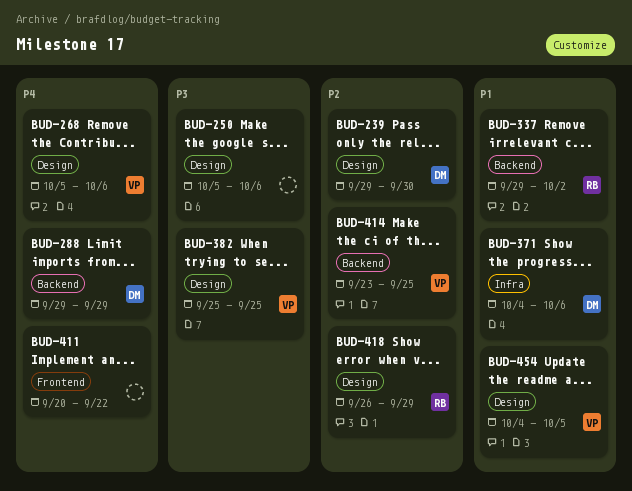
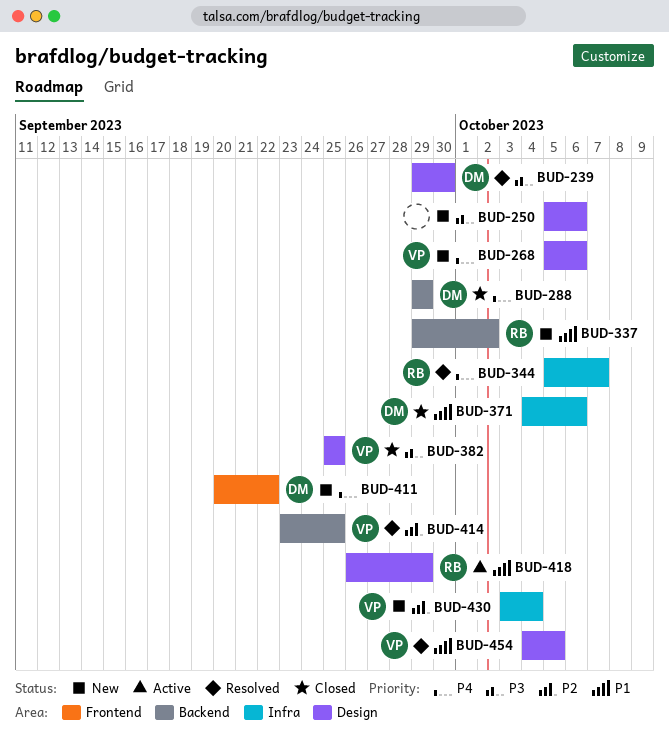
BUD-239, priority: P2 -> P3
BUD-344: none -> present
BUD-411, owner: none -> DM
BUD-418, priority: P2 -> P1
BUD-430: none -> present

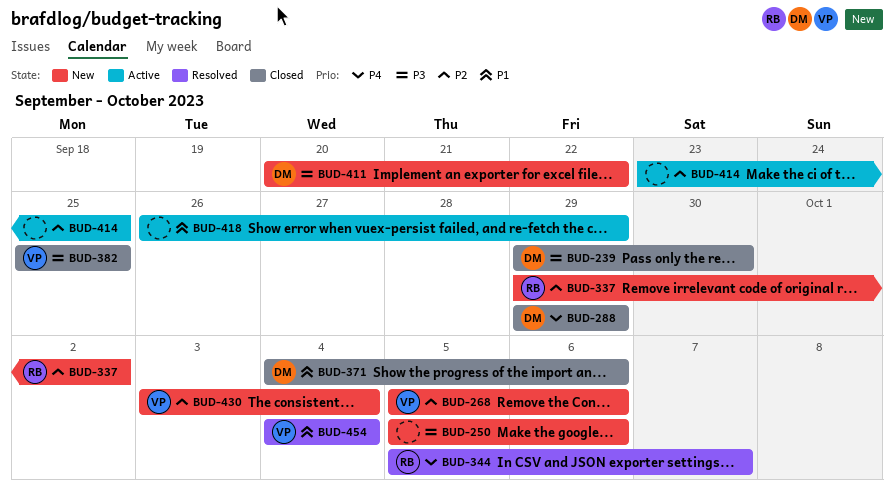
BUD-239, status: Resolved -> Closed
BUD-268, priority: P4 -> P2
BUD-337, priority: P1 -> P2
BUD-411, priority: P4 -> P3
BUD-414, status: Resolved -> Active
BUD-414, owner: VP -> none
BUD-418, owner: RB -> none
BUD-454, due: Oct 5 -> Oct 4

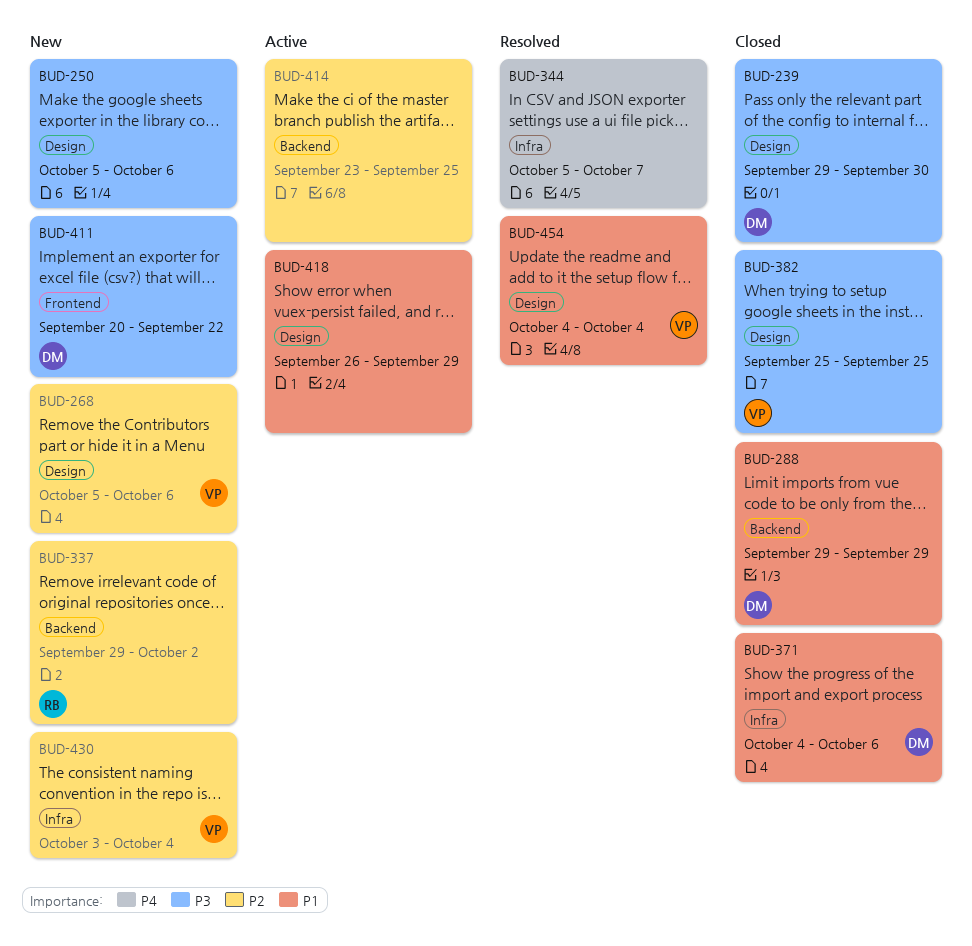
BUD-288, priority: P4 -> P1
BUD-344, owner: RB -> none

